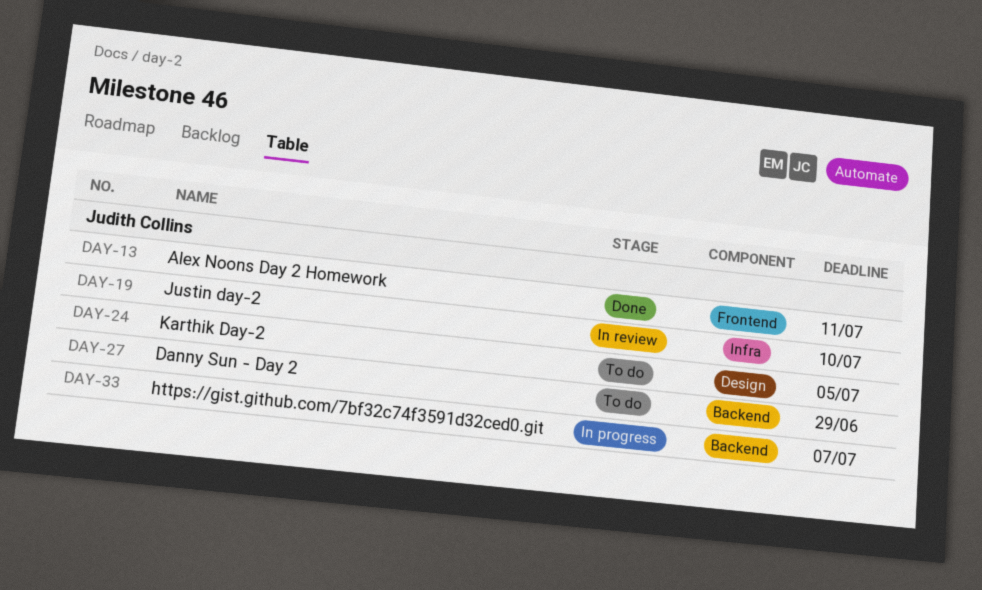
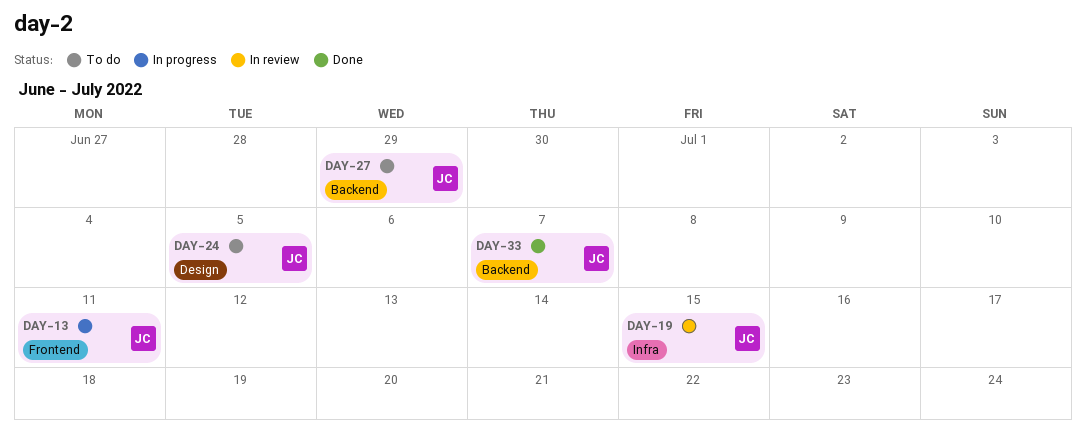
DAY-13, status: Done -> In progress
DAY-19, due: Jul 10 -> Jul 15
DAY-33, status: In progress -> Done

